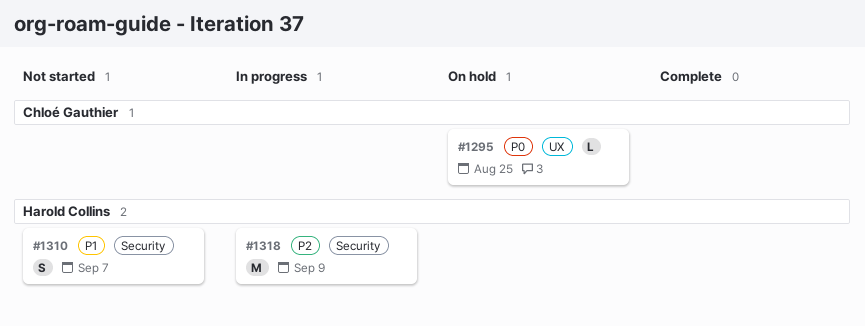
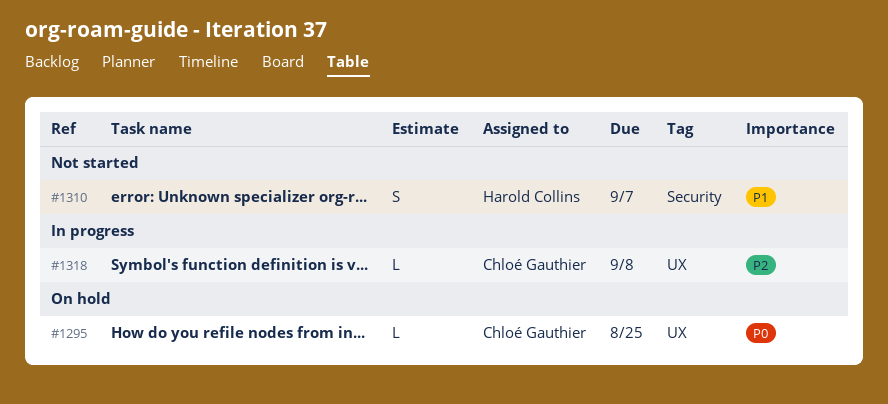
#1318, owner: Harold Collins -> Chloé Gauthier
#1318, label: Security -> UX
#1318, estimate: M -> L
#1318, due: Sep 9 -> Sep 8

